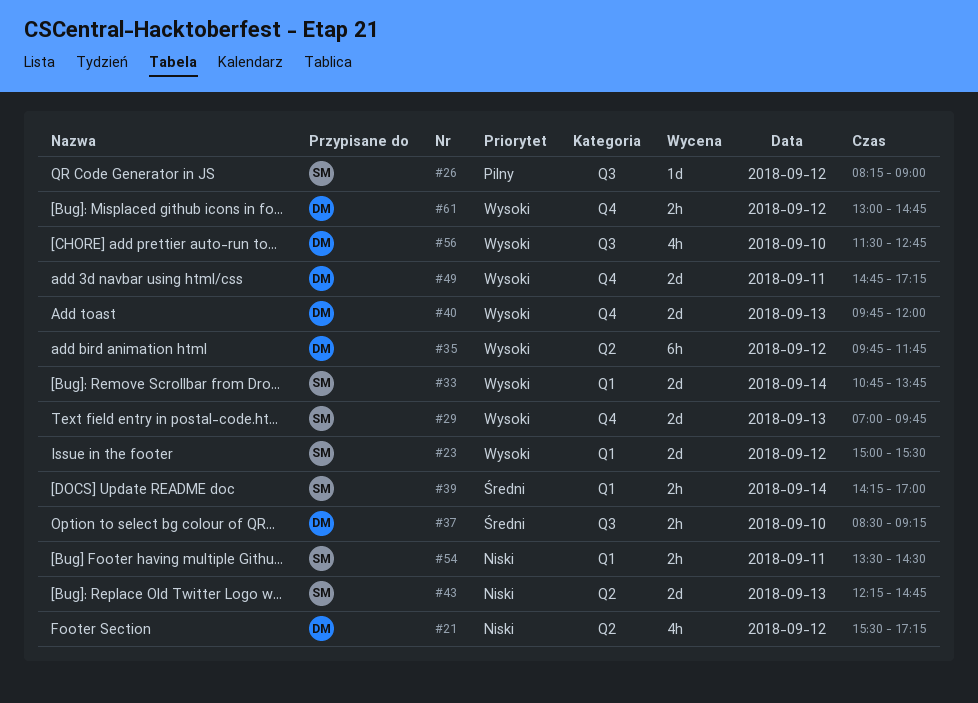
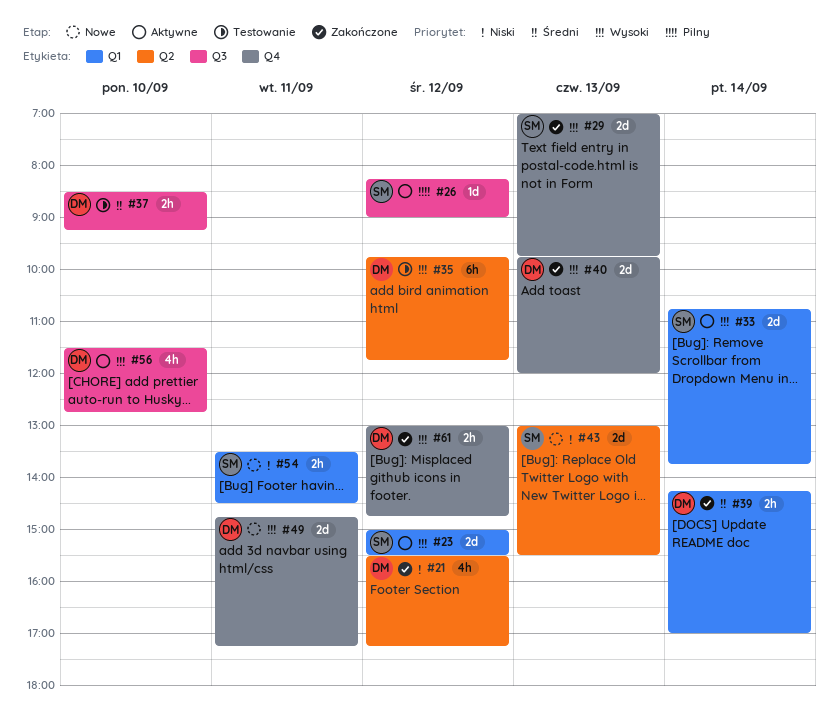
#39, owner: SM -> DM
#43, begins: 12:15 -> 13:00
#43, ends: 14:45 -> 15:30

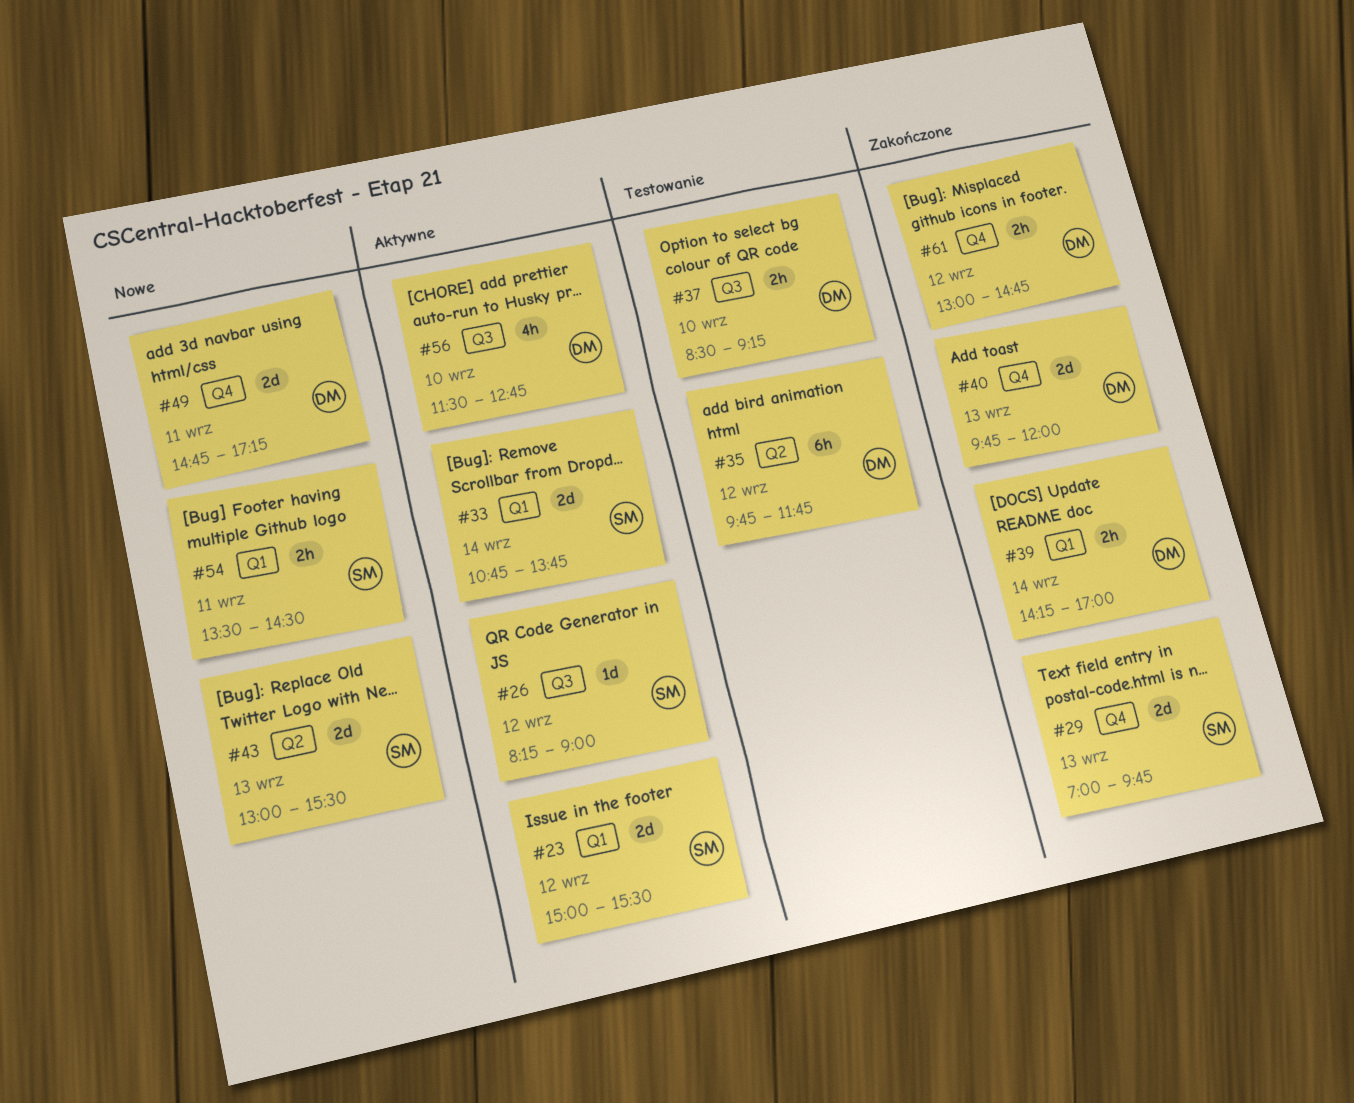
#21: present -> none

